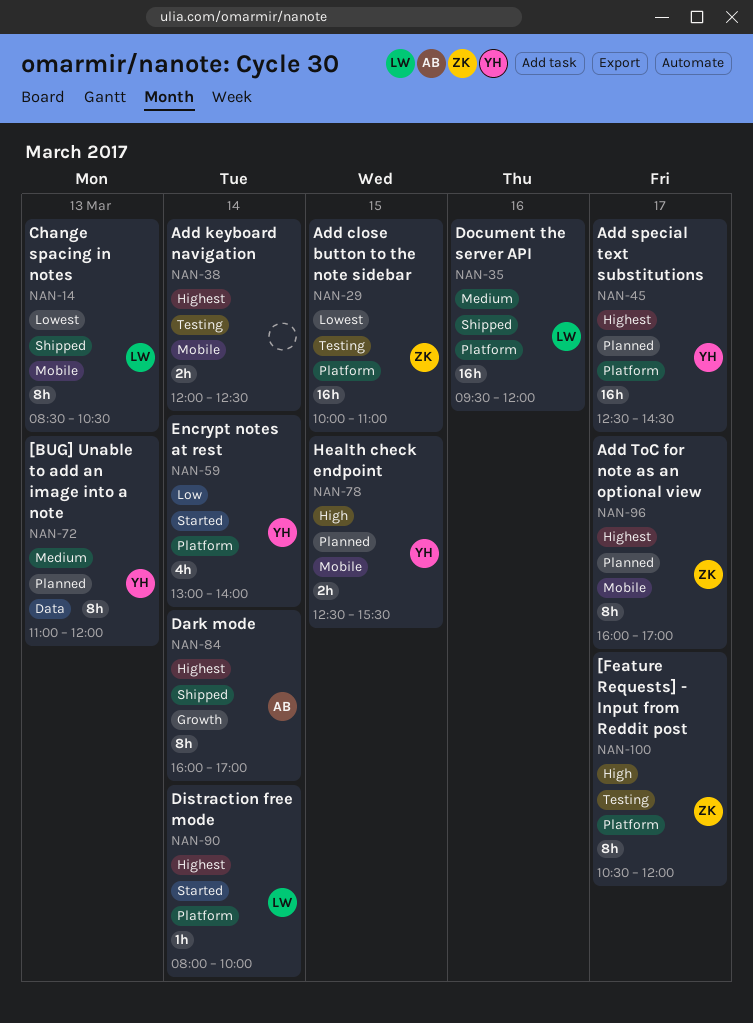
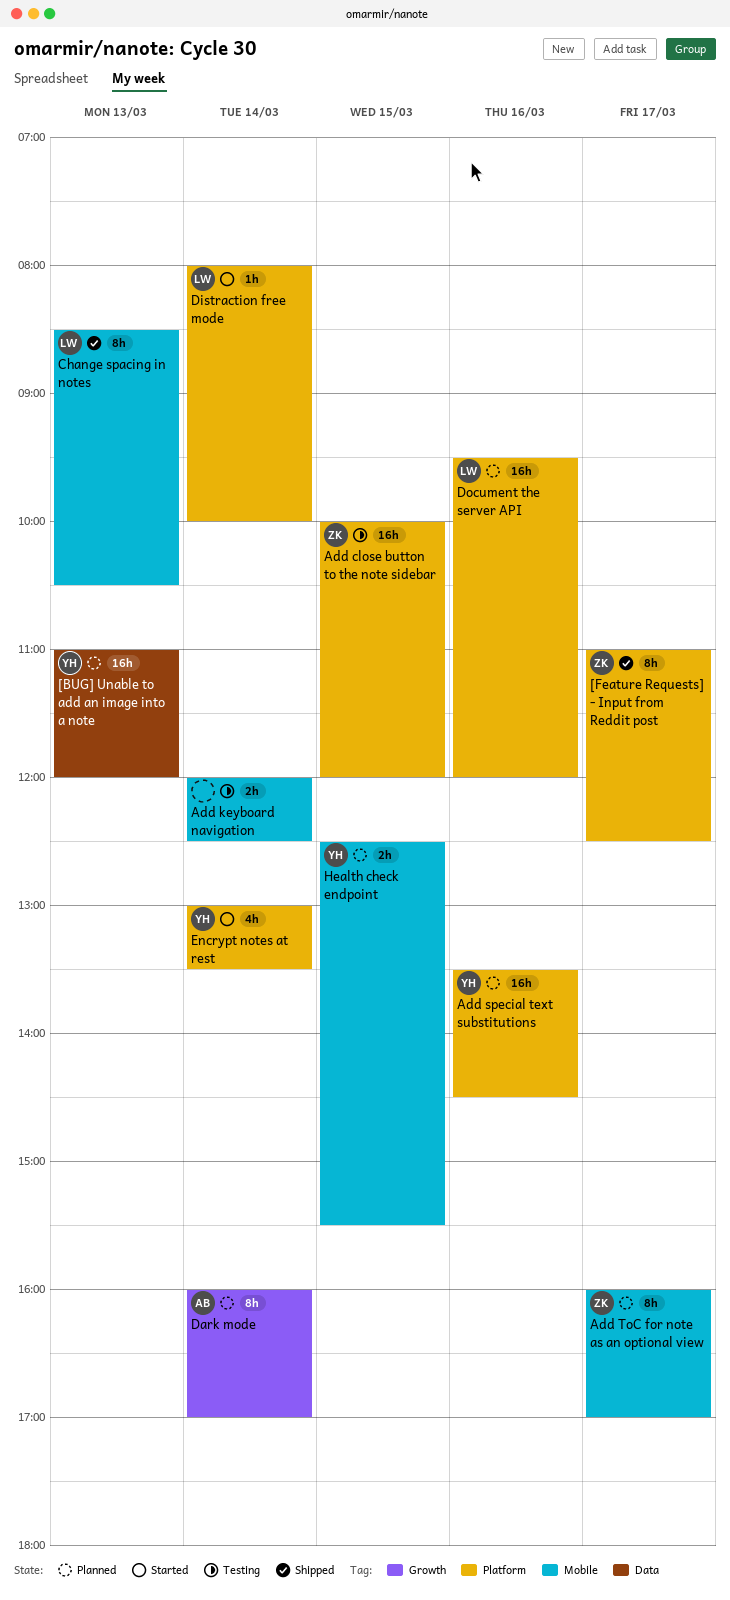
[BUG] Unable to add an image into a note, estimate: 8h -> 16h
[Feature Requests] - Input from Reddit post, status: Testing -> Shipped
[Feature Requests] - Input from Reddit post, begins: 10:30 -> 11:00
[Feature Requests] - Input from Reddit post, ends: 12:00 -> 12:30
Add close button to the note sidebar, ends: 11:00 -> 12:00
Add special text substitutions, day: Mar 17 -> Mar 16
Add special text substitutions, begins: 12:30 -> 13:30
Dark mode, status: Shipped -> Planned
Document the server API, status: Shipped -> Planned
Encrypt notes at rest, ends: 14:00 -> 13:30

